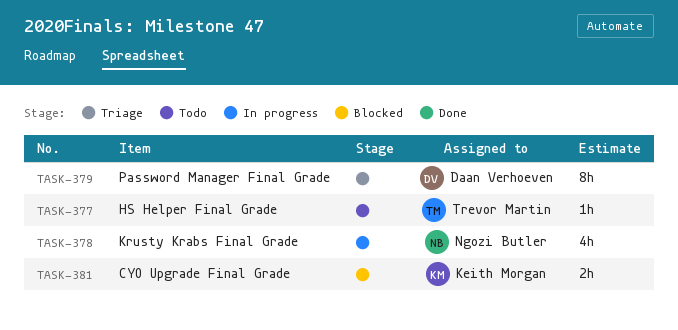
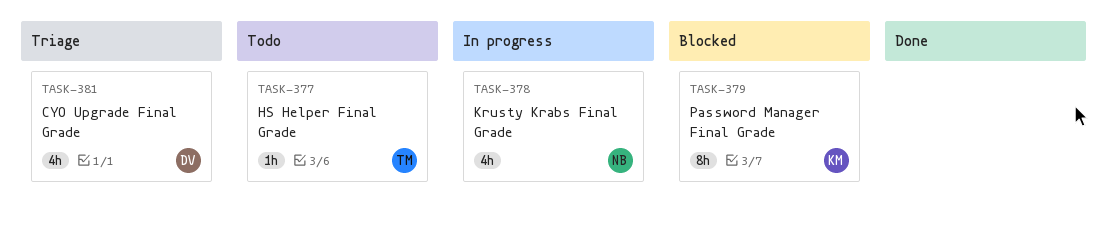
TASK-379, status: Triage -> Blocked
TASK-379, owner: Daan Verhoeven -> Keith Morgan
TASK-381, status: Blocked -> Triage
TASK-381, owner: Keith Morgan -> Daan Verhoeven
TASK-381, estimate: 2h -> 4h

